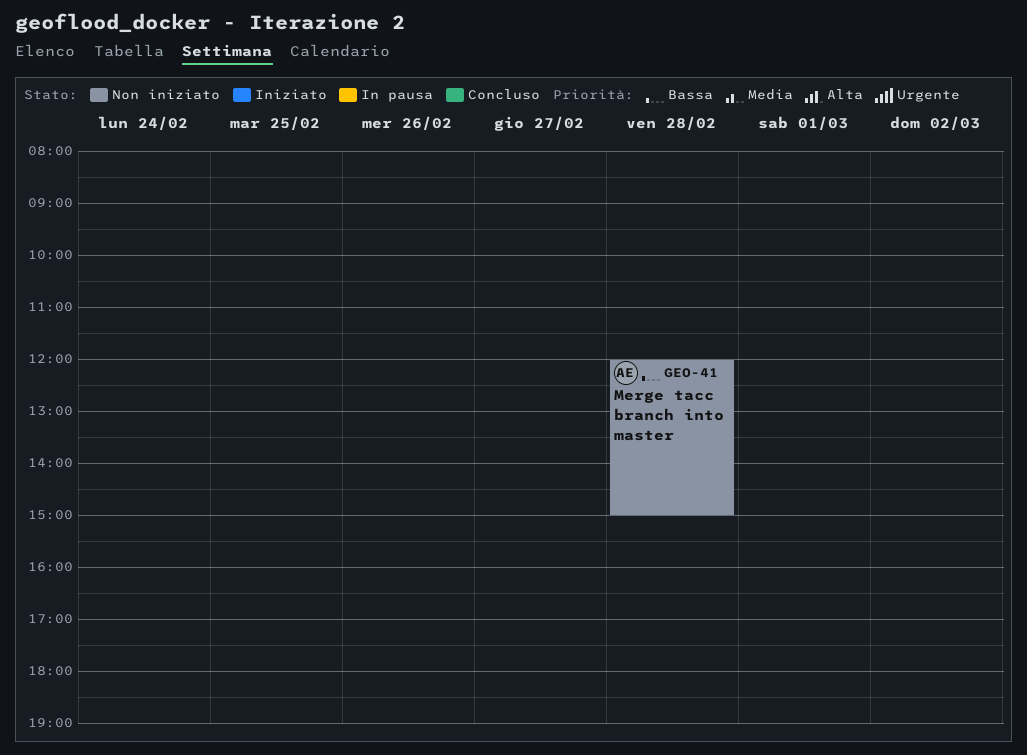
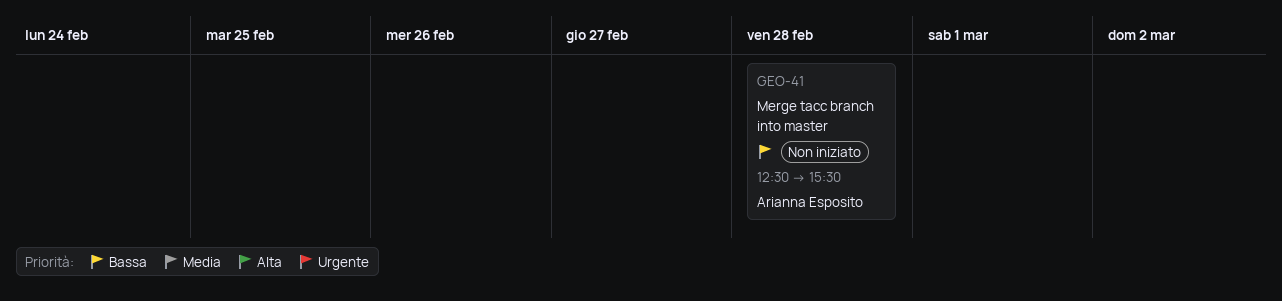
GEO-41, begins: 12:00 -> 12:30
GEO-41, ends: 15:00 -> 15:30

